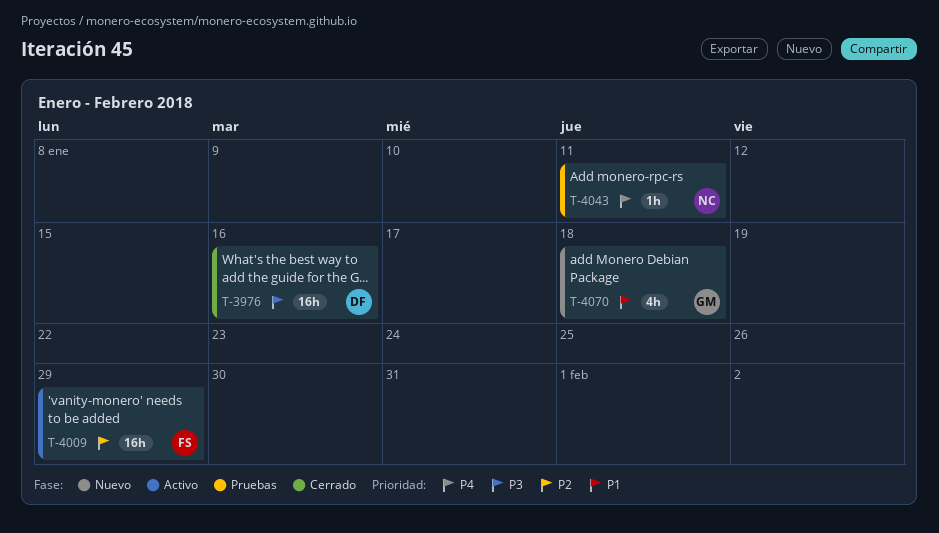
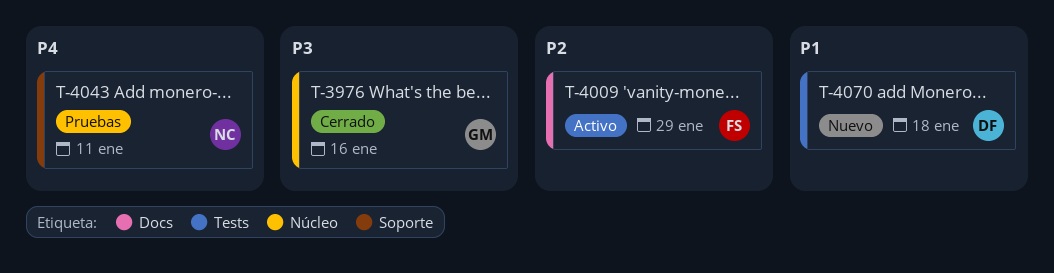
T-3976, owner: DF -> GM
T-4070, owner: GM -> DF

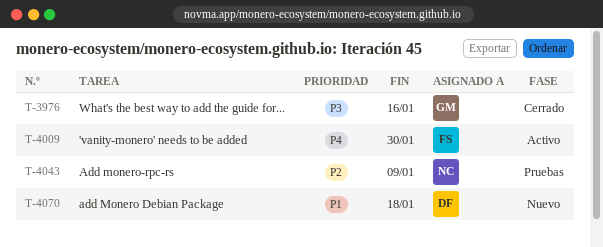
T-4009, priority: P2 -> P4
T-4009, due: Jan 29 -> Jan 30
T-4043, priority: P4 -> P2
T-4043, due: Jan 11 -> Jan 9

